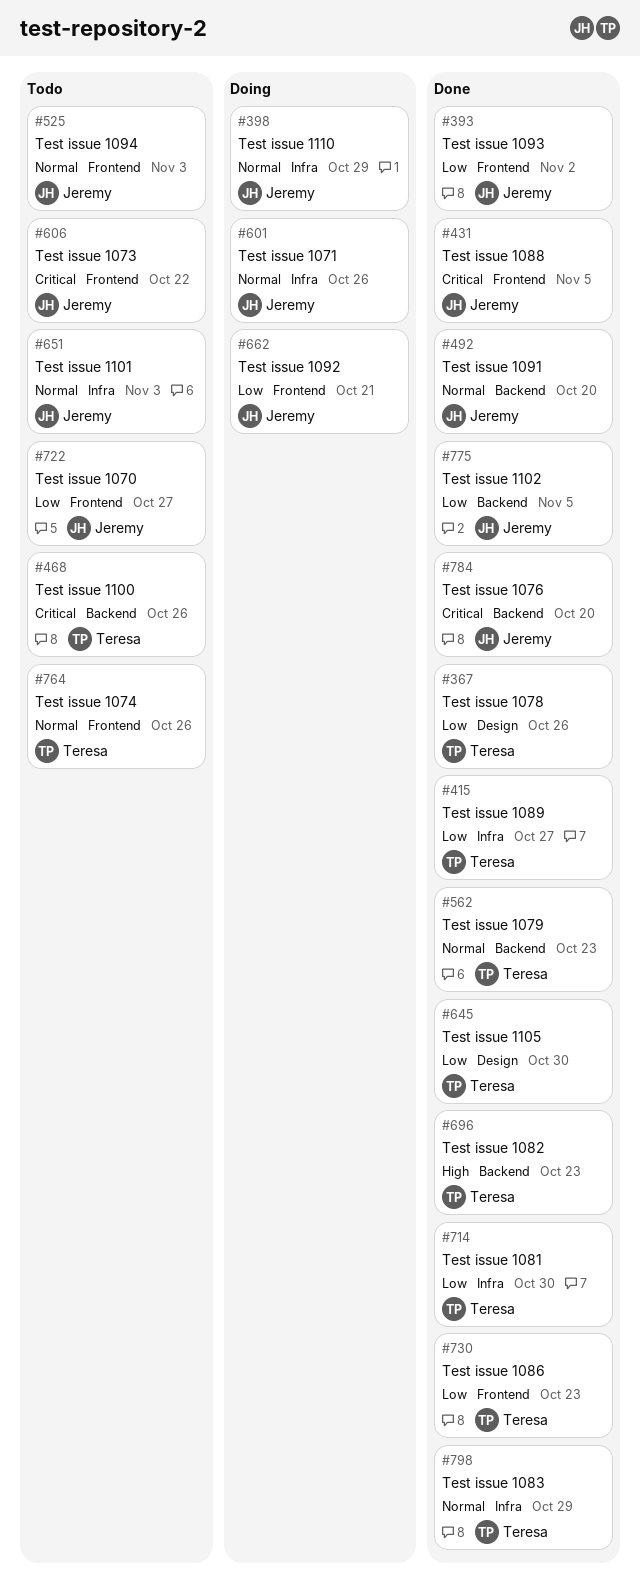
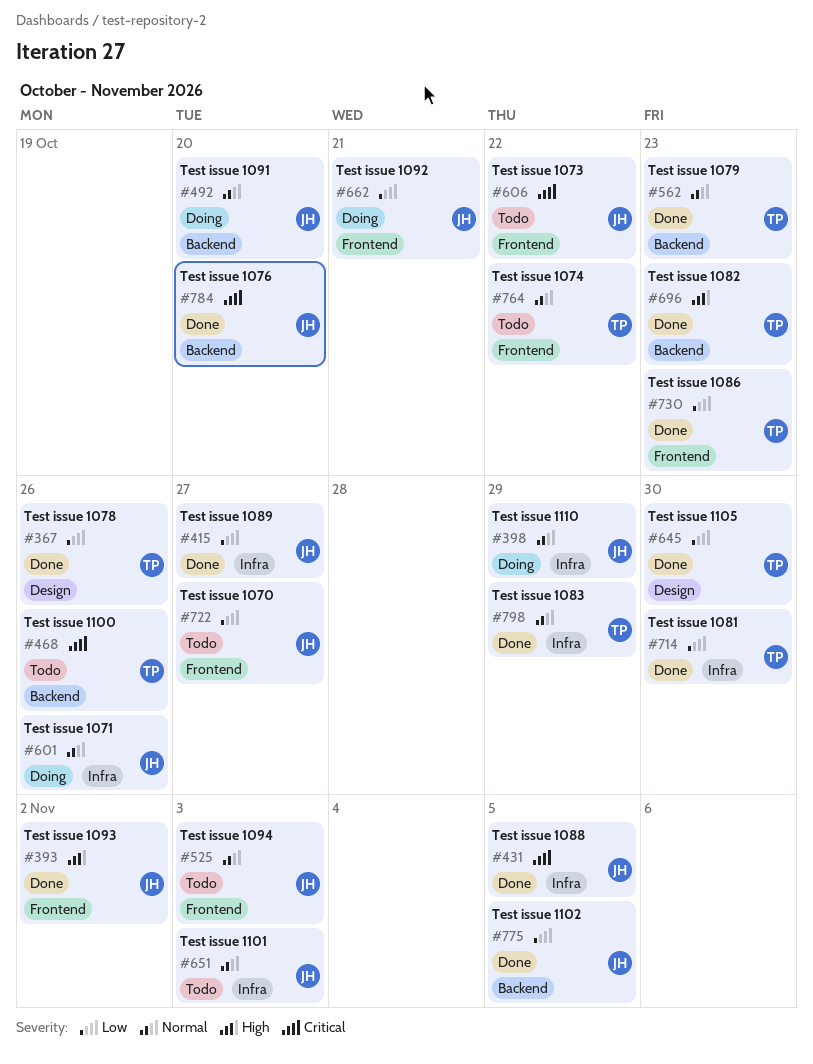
#393, priority: Low -> High
#415, owner: Teresa -> Jeremy
#431, label: Frontend -> Infra
#492, status: Done -> Doing
#764, due: Oct 26 -> Oct 22

